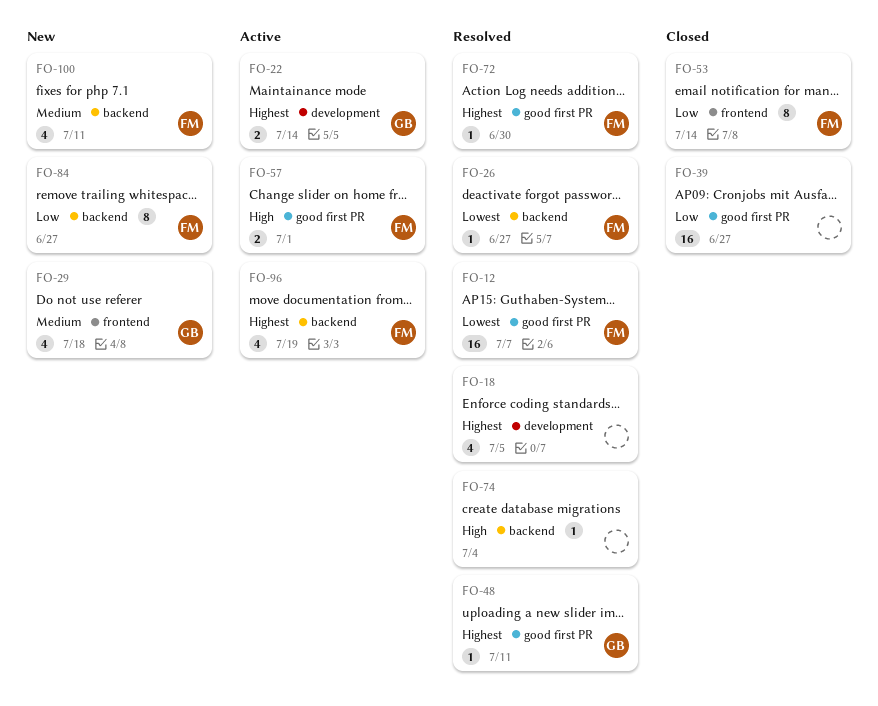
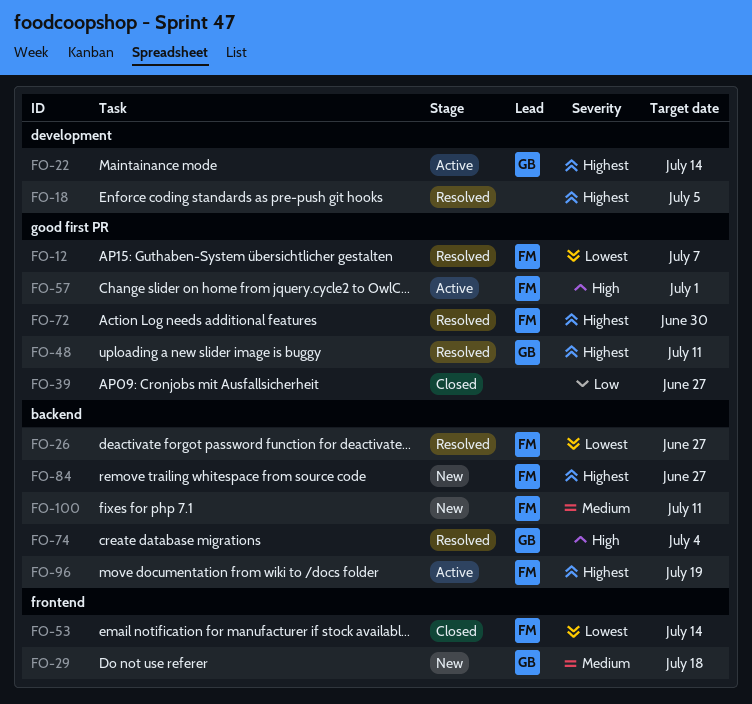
FO-53, priority: Low -> Lowest
FO-74, owner: none -> GB
FO-84, priority: Low -> Highest

